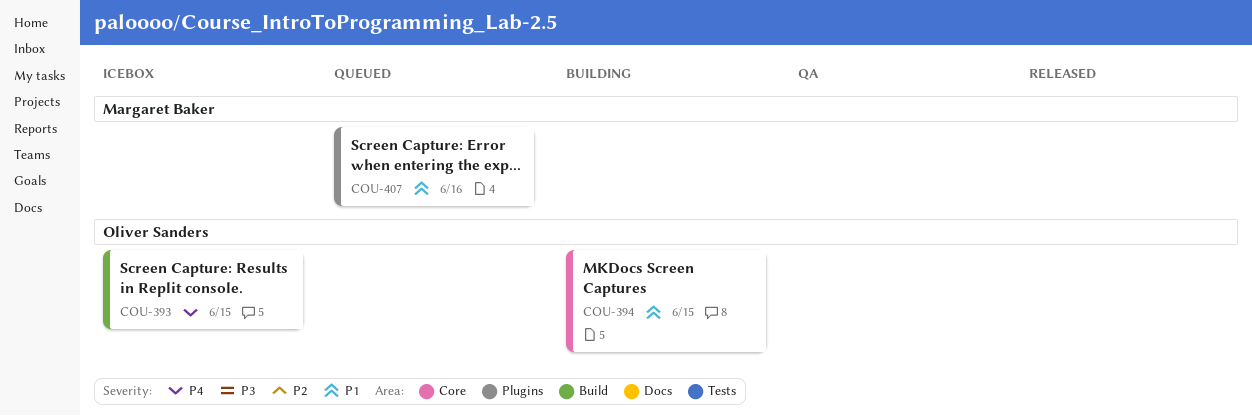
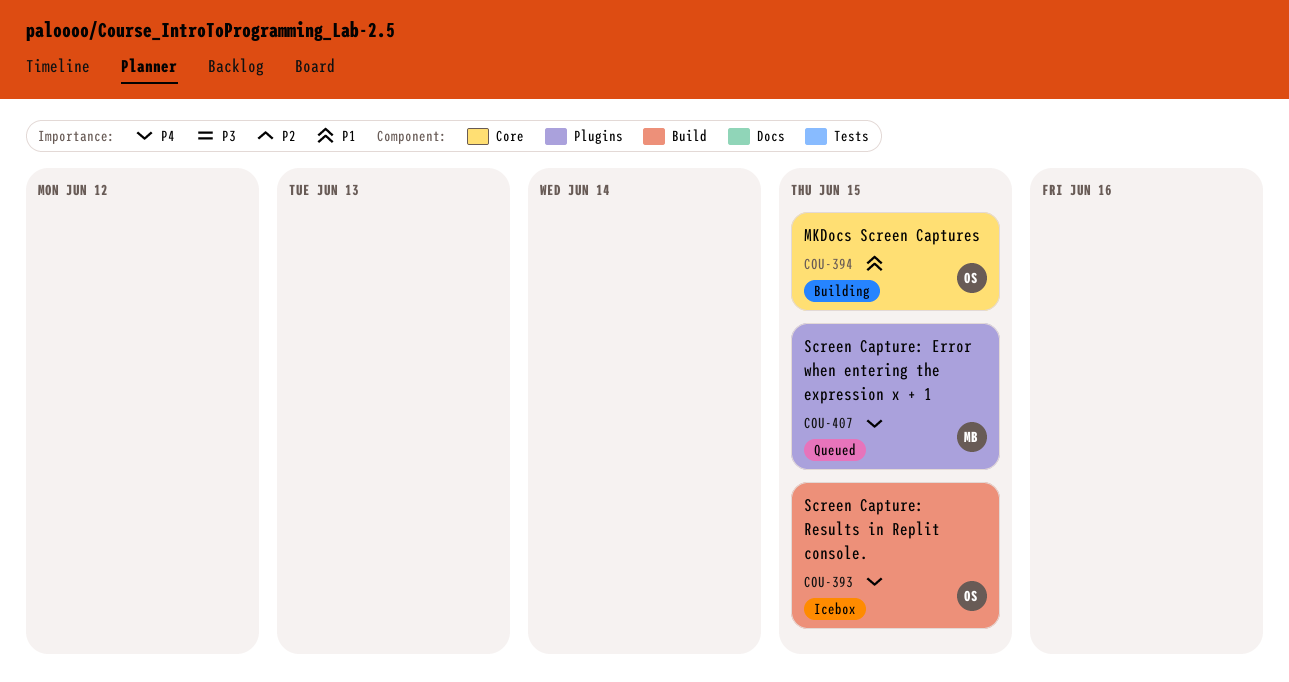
COU-407, priority: P1 -> P4
COU-407, due: Jun 16 -> Jun 15

